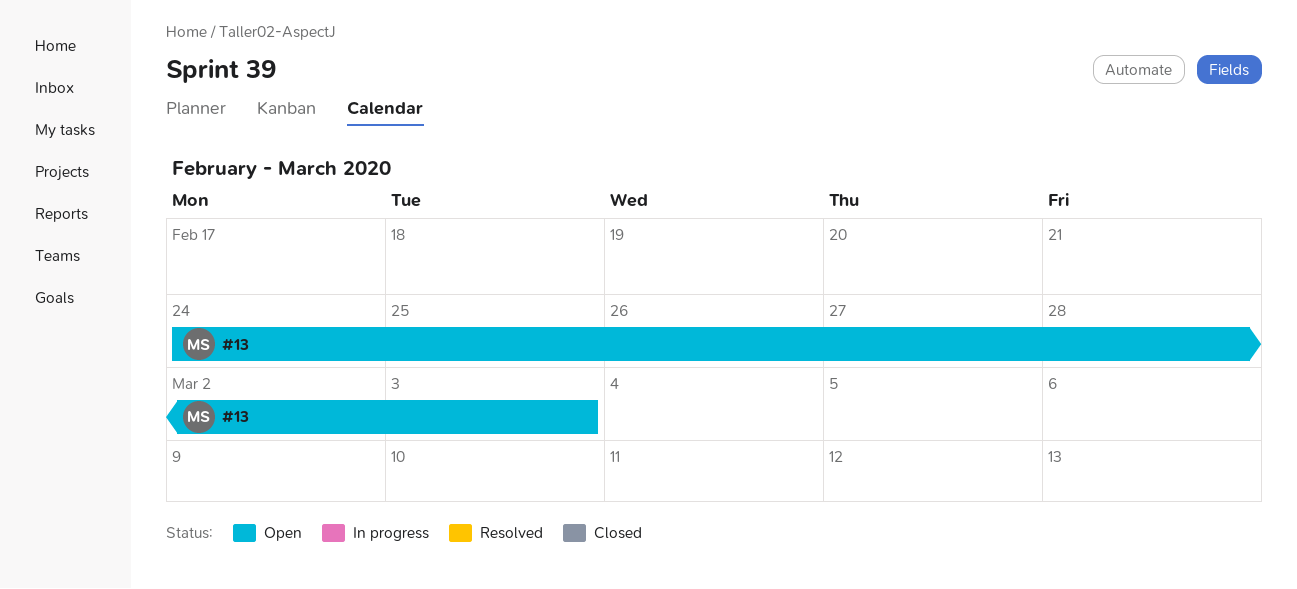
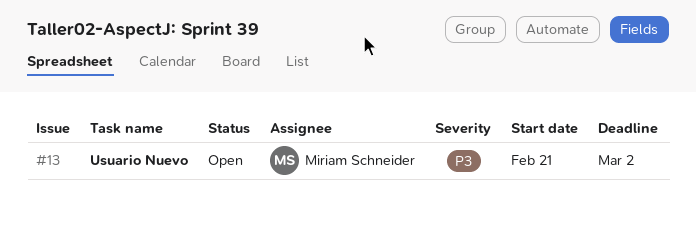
#13, start: Feb 24 -> Feb 21
#13, due: Mar 3 -> Mar 2

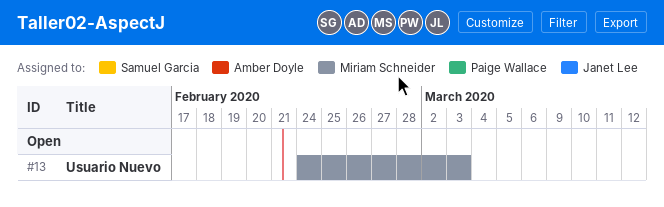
#13, start: Feb 21 -> Feb 24
#13, due: Mar 2 -> Mar 3

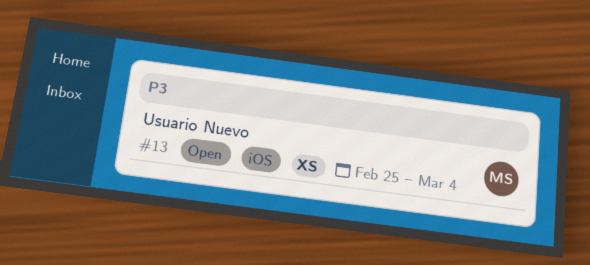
#13, start: Feb 24 -> Feb 25
#13, due: Mar 3 -> Mar 4

